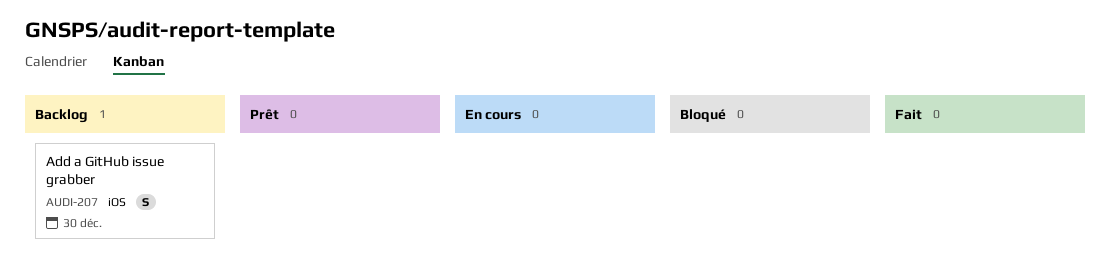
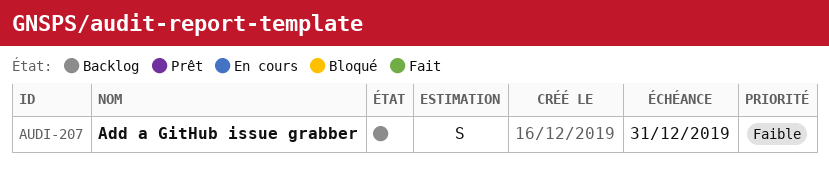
AUDI-207, due: Dec 30 -> Dec 31

